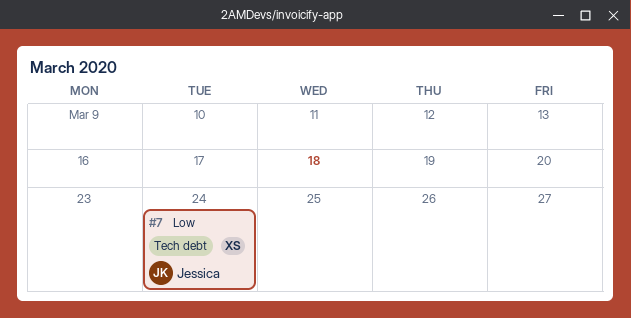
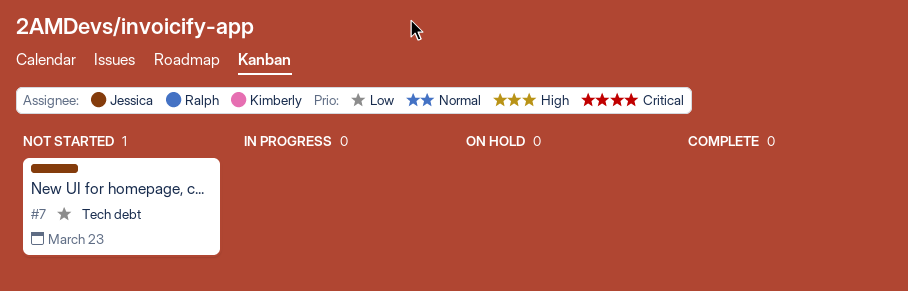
#7, due: Mar 24 -> Mar 23

